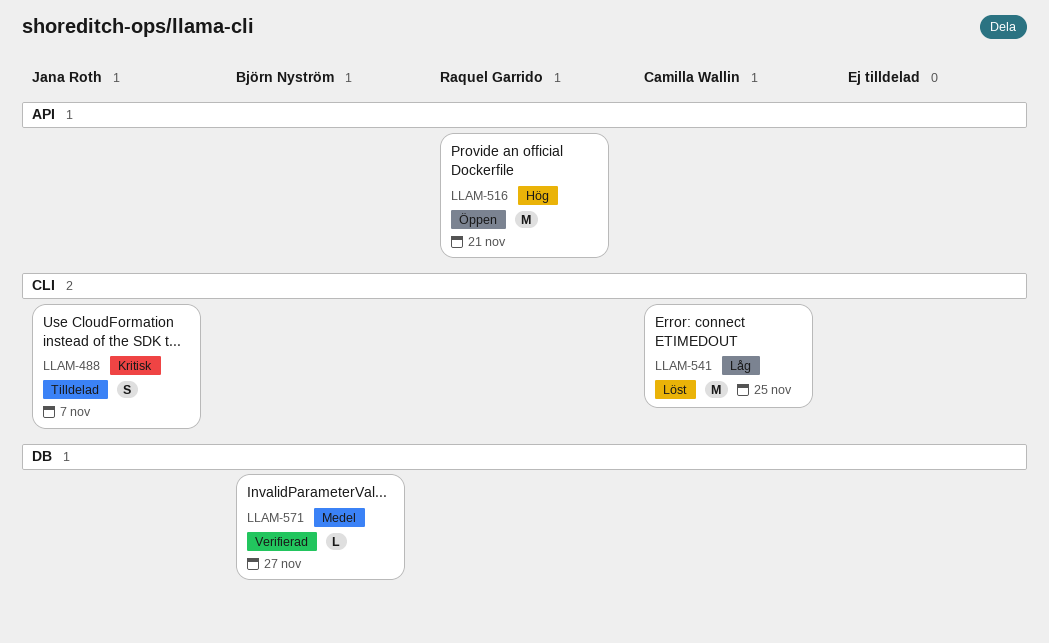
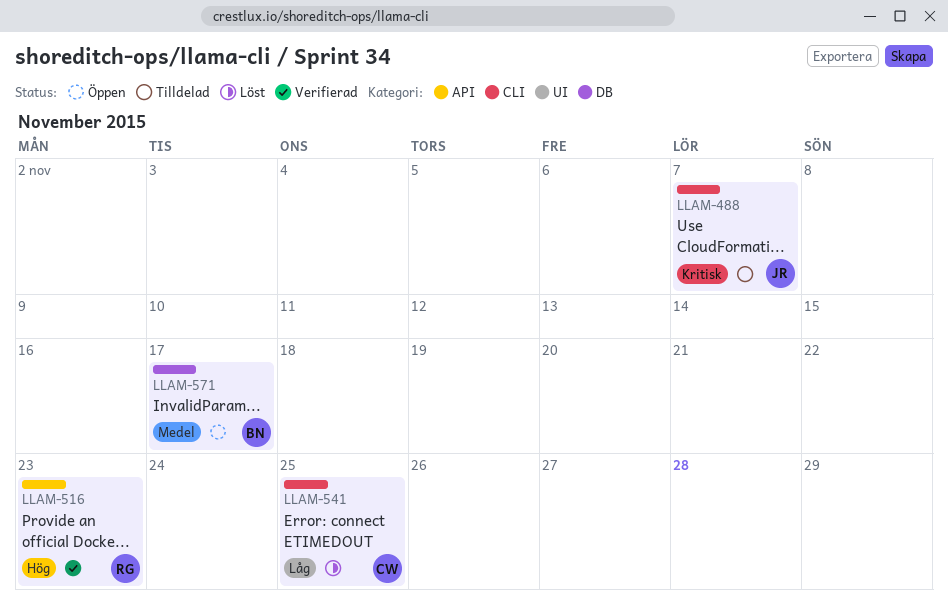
LLAM-516, status: Öppen -> Verifierad
LLAM-516, due: Nov 21 -> Nov 23
LLAM-571, status: Verifierad -> Öppen
LLAM-571, due: Nov 27 -> Nov 17

